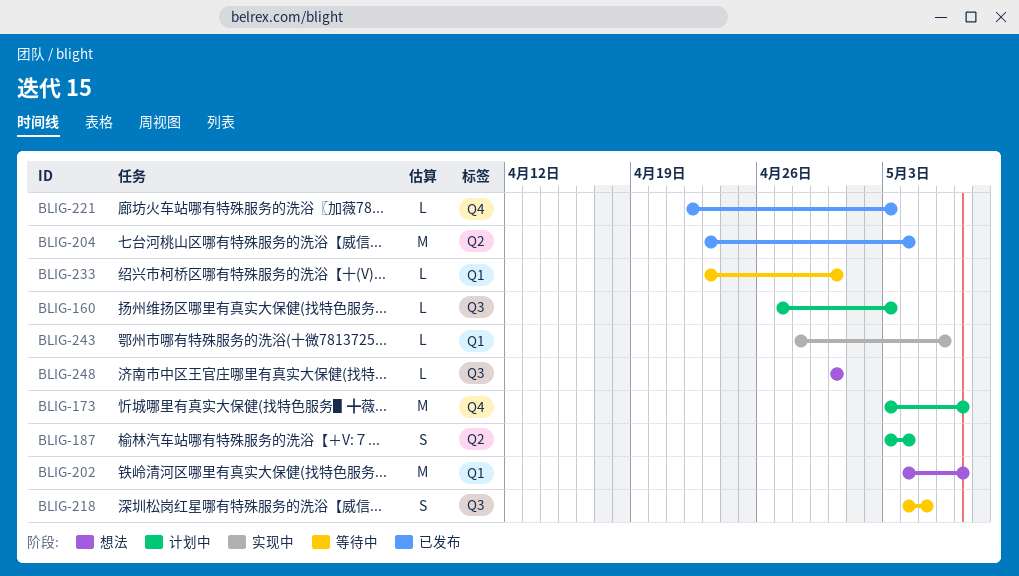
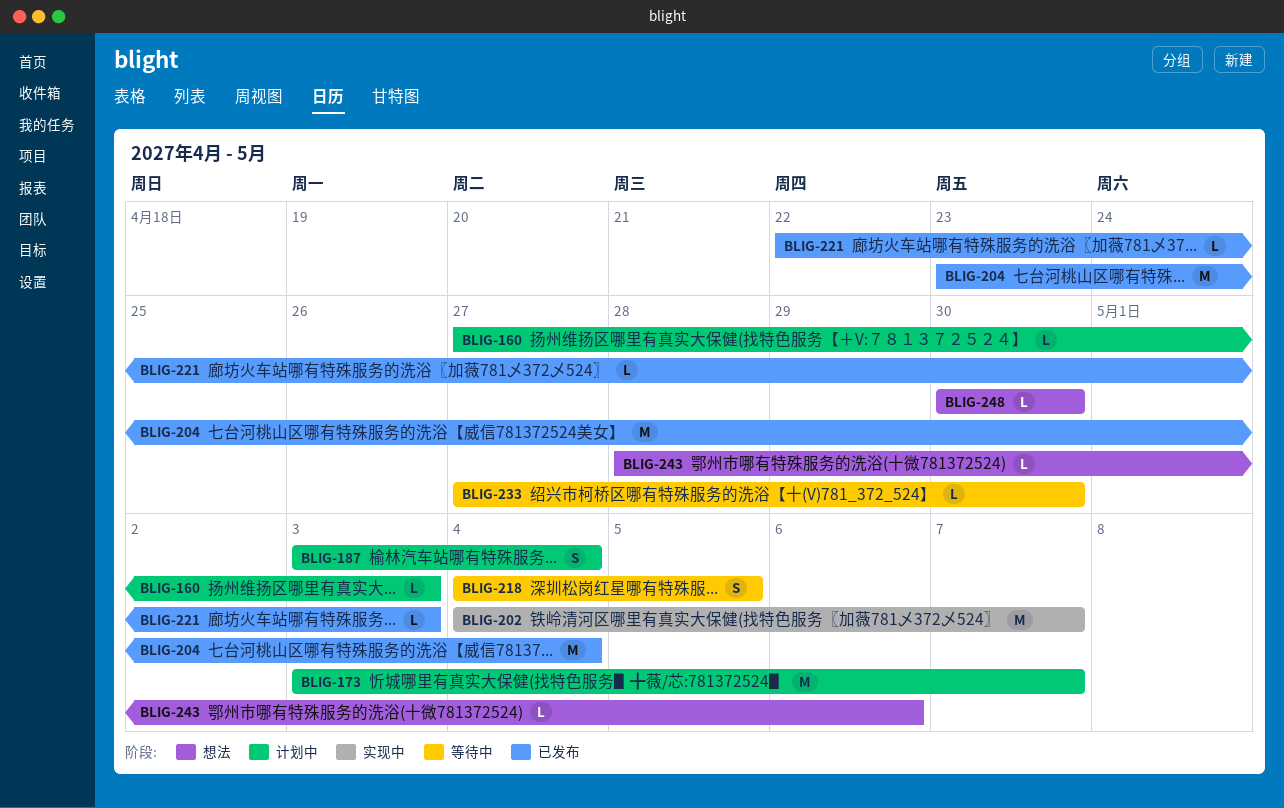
BLIG-202, status: 想法 -> 实现中
BLIG-233, start: Apr 23 -> Apr 27
BLIG-243, status: 实现中 -> 想法

